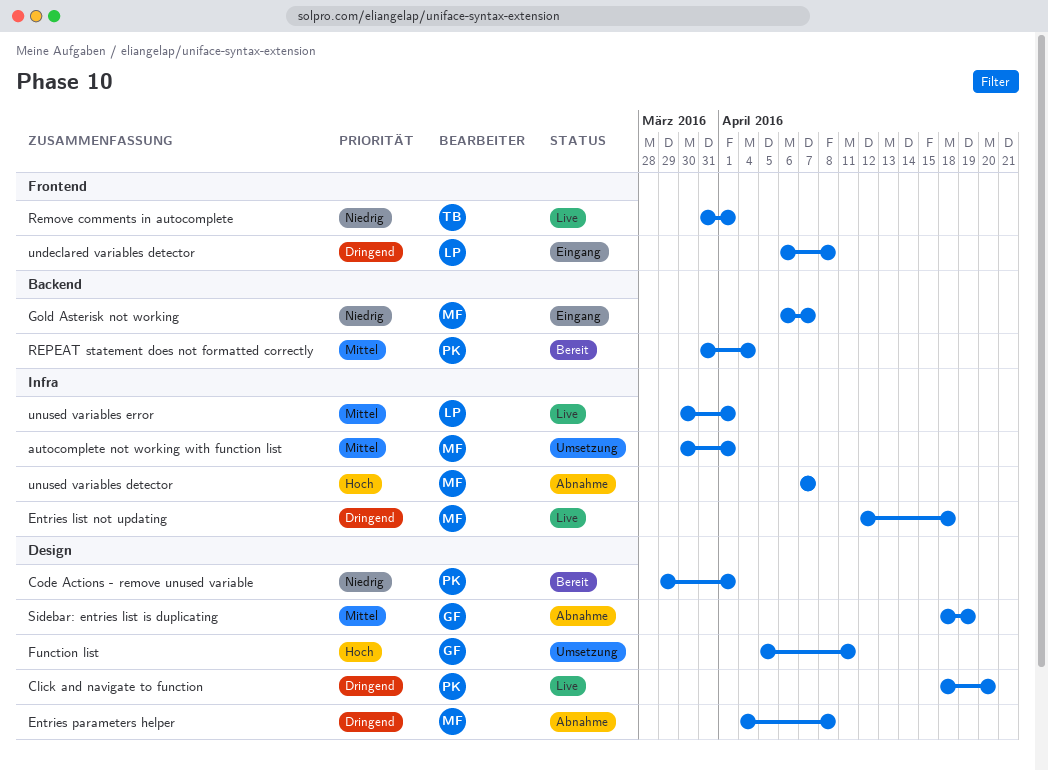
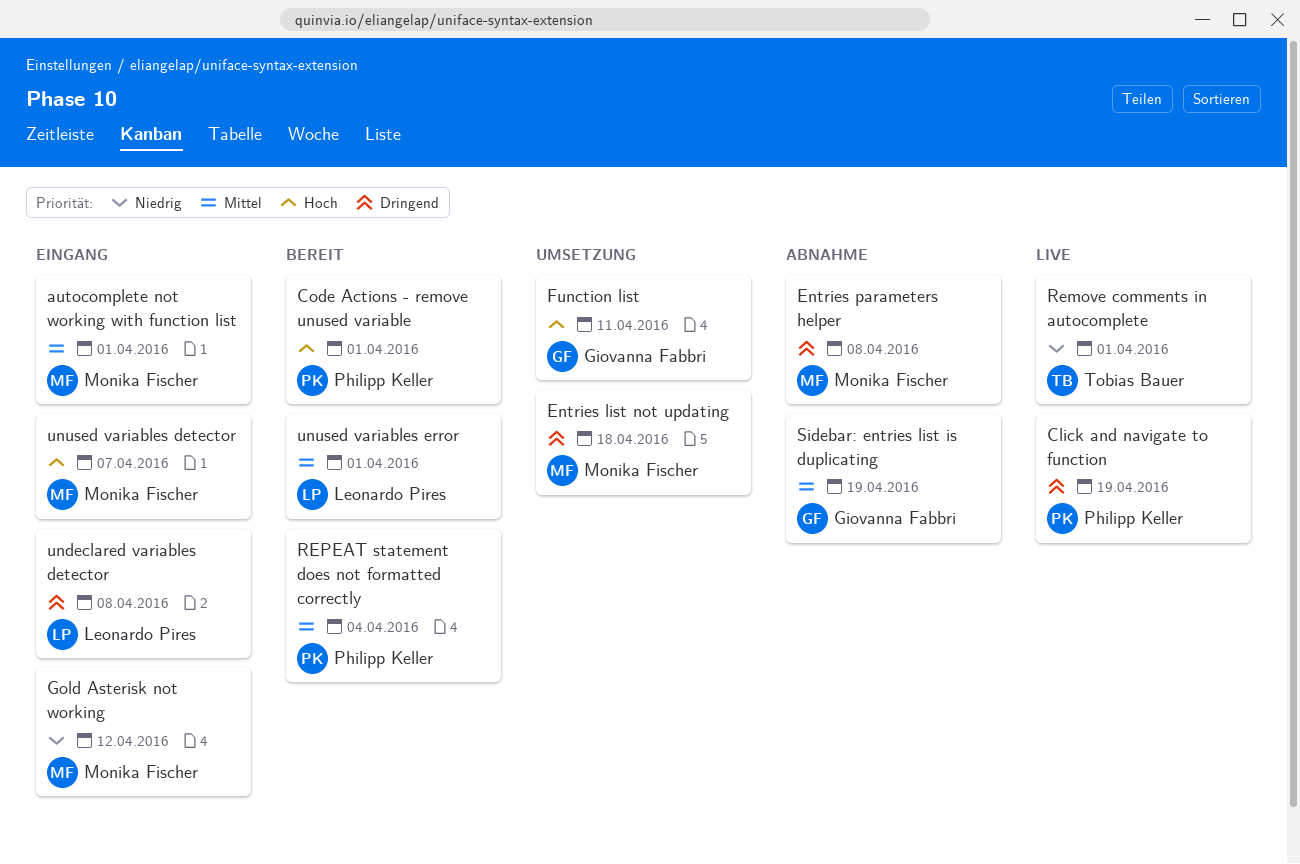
autocomplete not working with function list, status: Umsetzung -> Eingang
Click and navigate to function, due: Apr 20 -> Apr 19
Code Actions - remove unused variable, priority: Niedrig -> Hoch
Entries list not updating, status: Live -> Umsetzung
Gold Asterisk not working, due: Apr 7 -> Apr 12
unused variables detector, status: Abnahme -> Eingang
unused variables error, status: Live -> Bereit

